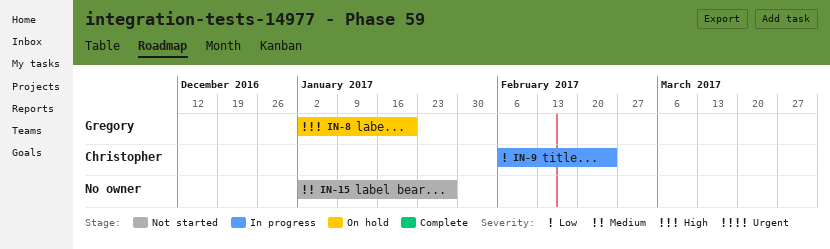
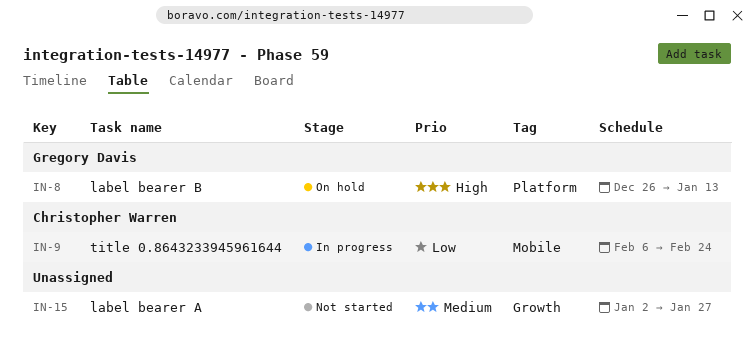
IN-8, start: Jan 2 -> Dec 26
IN-8, due: Jan 20 -> Jan 13

